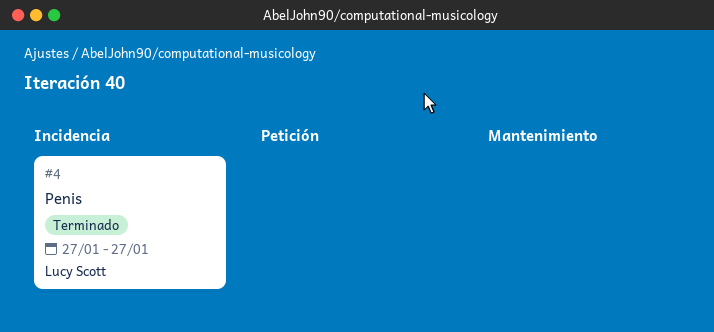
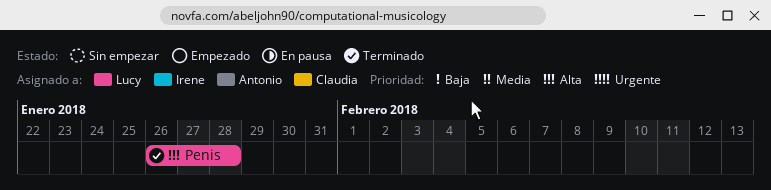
Penis, start: Jan 27 -> Jan 26
Penis, due: Jan 27 -> Jan 28

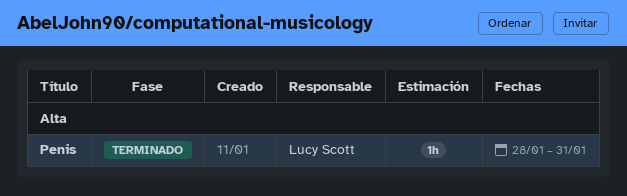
Penis, start: Jan 26 -> Jan 28
Penis, due: Jan 28 -> Jan 31

